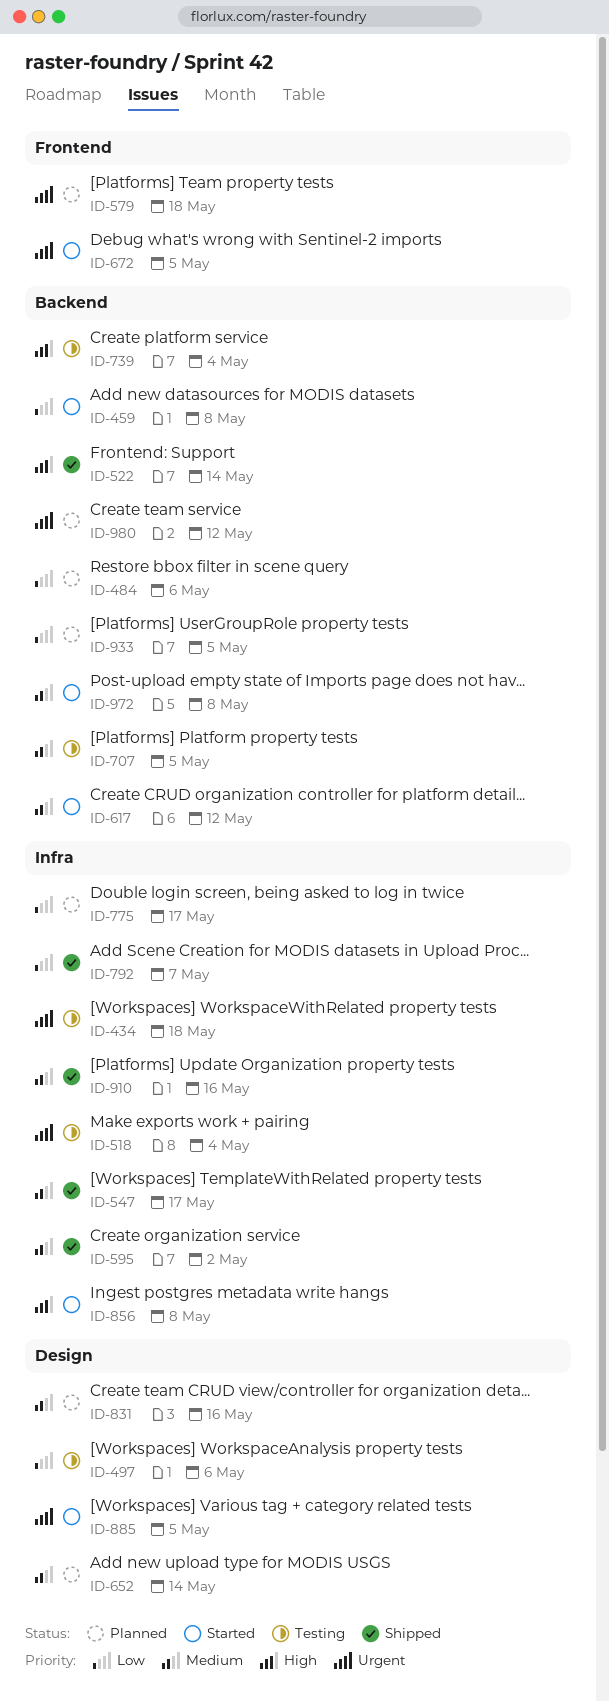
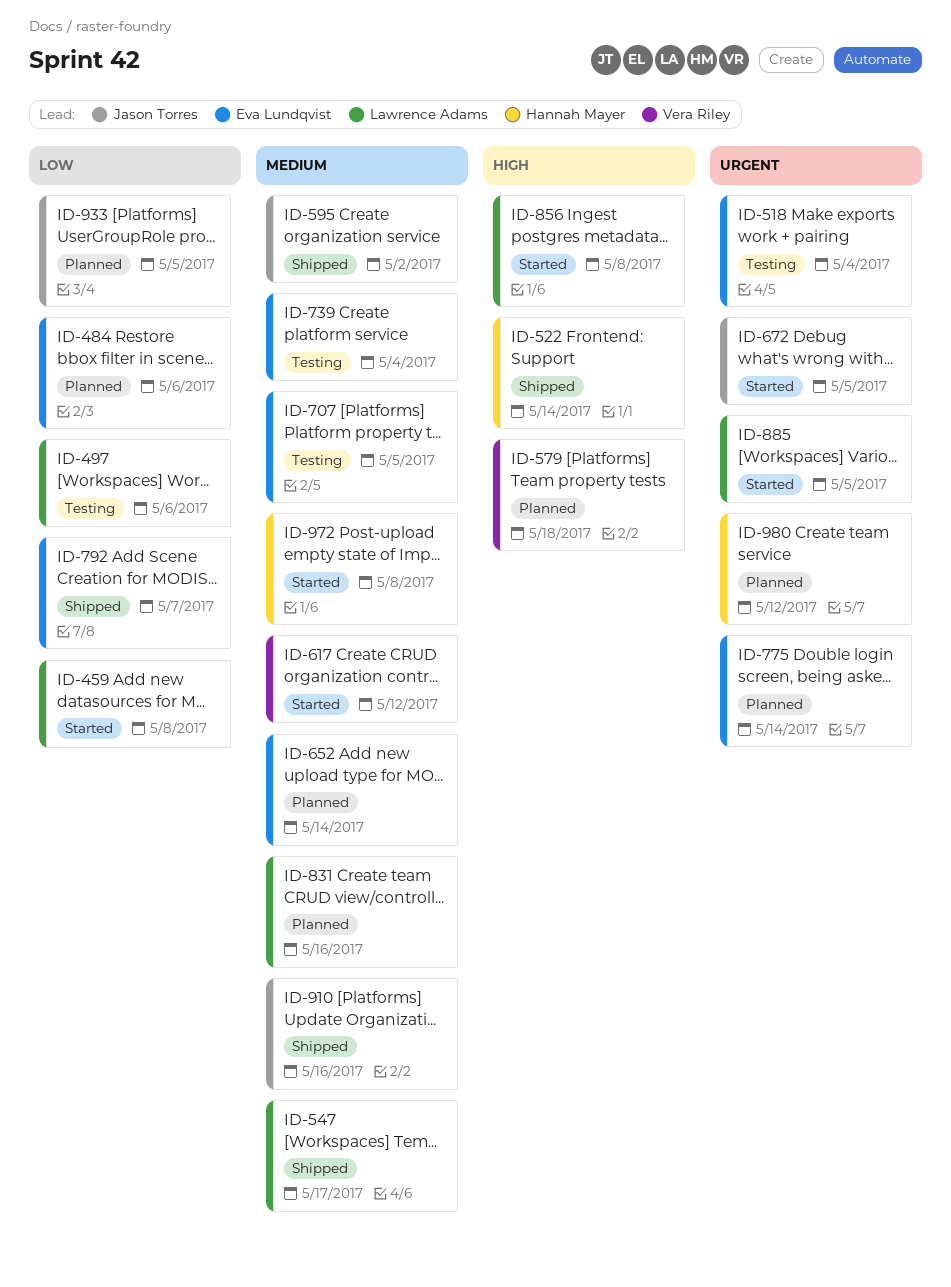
ID-434: present -> none
ID-579, priority: Urgent -> High
ID-739, priority: High -> Medium
ID-775, priority: Low -> Urgent
ID-775, due: May 17 -> May 14

